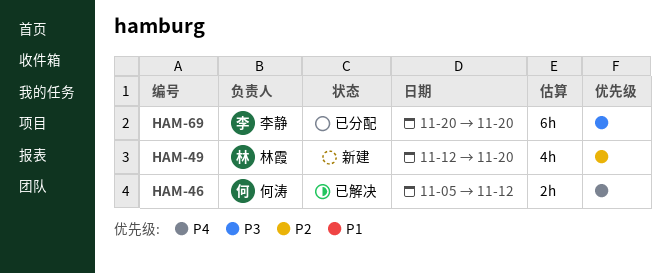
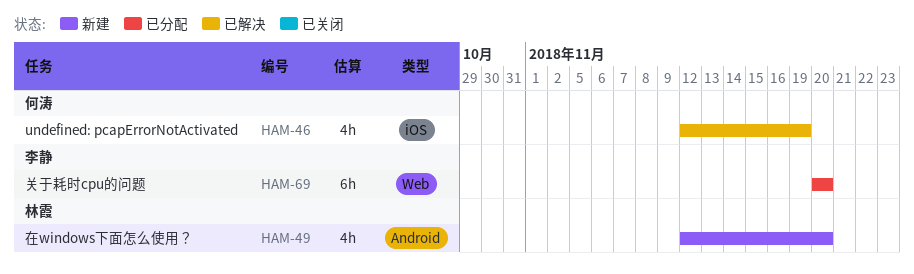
HAM-46, estimate: 2h -> 4h
HAM-46, start: Nov 5 -> Nov 12
HAM-46, due: Nov 12 -> Nov 19

